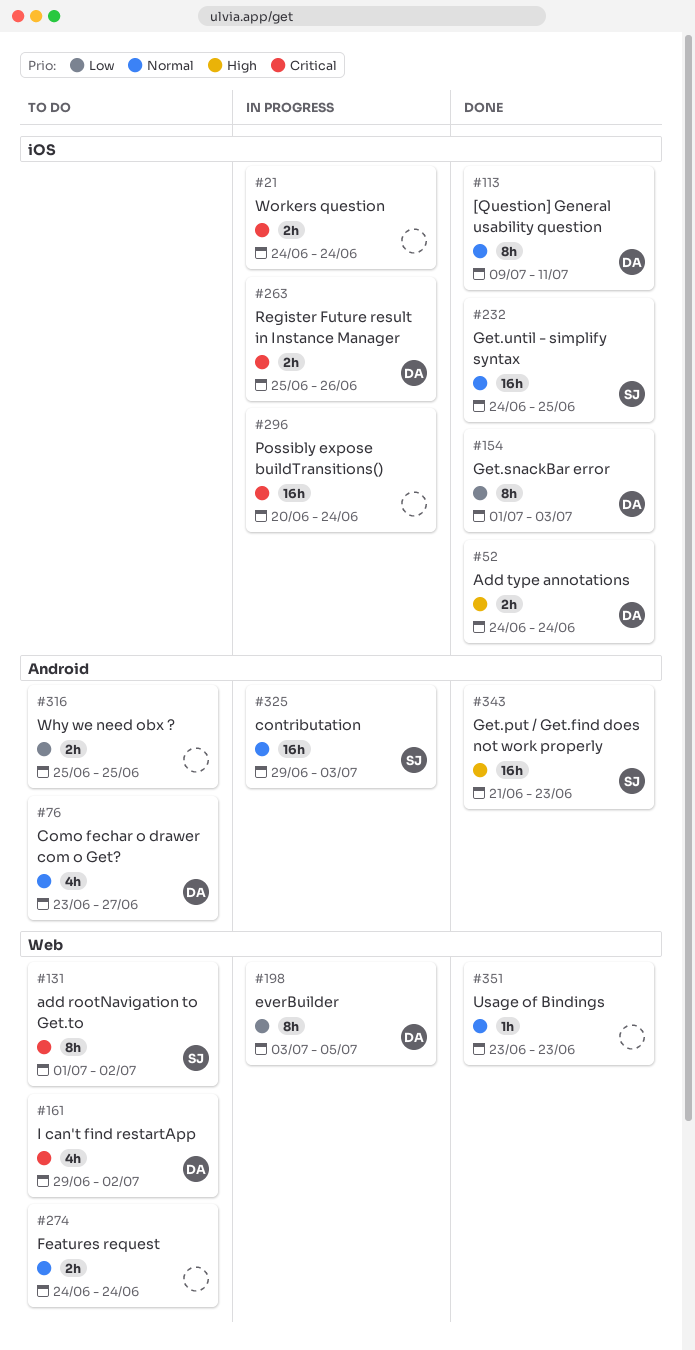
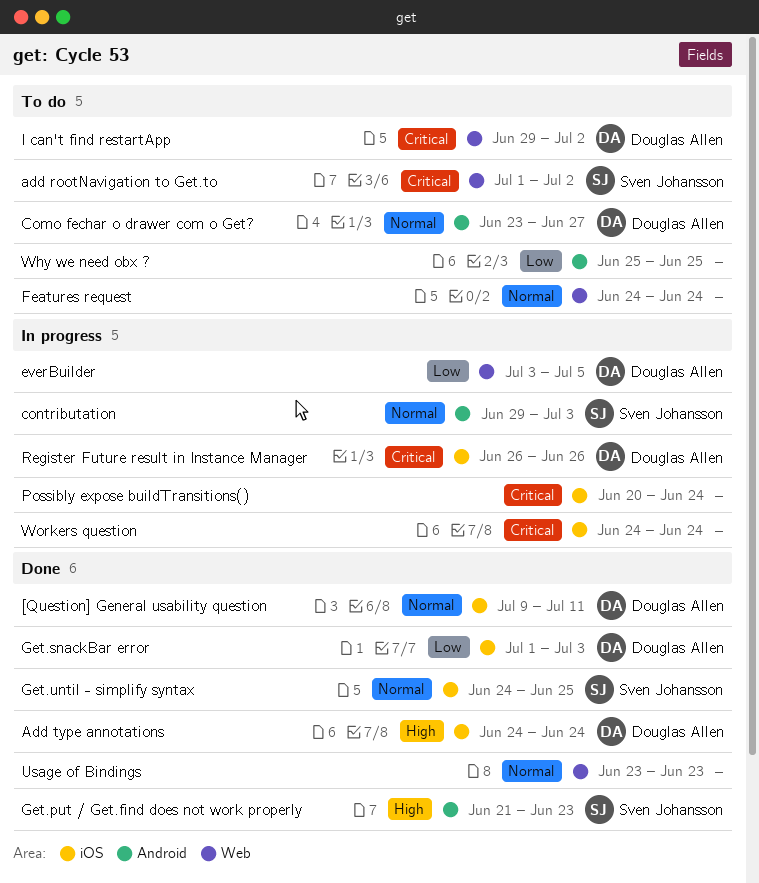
Register Future result in Instance Manager, start: Jun 25 -> Jun 26

